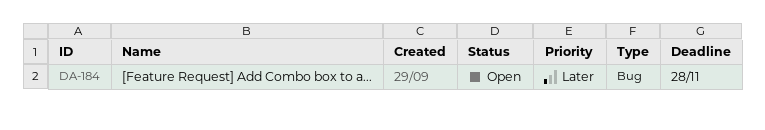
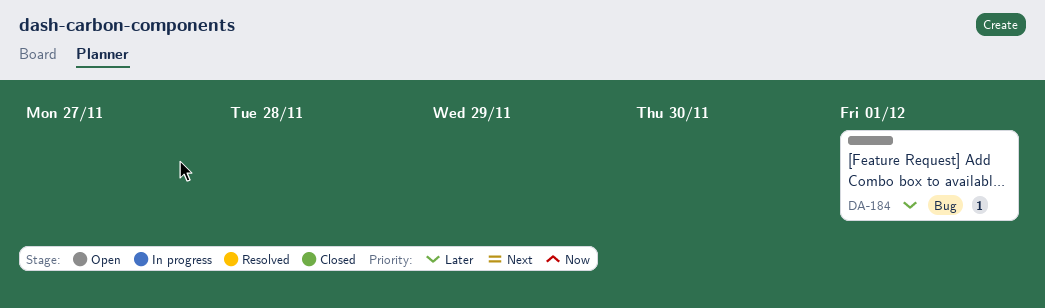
DA-184, due: Nov 28 -> Dec 1

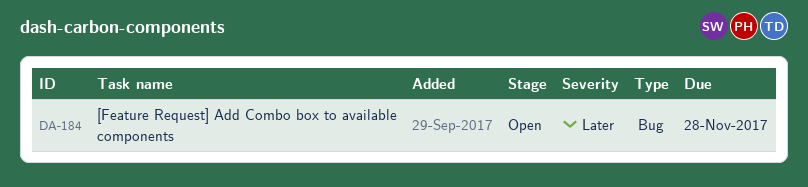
DA-184, due: Dec 1 -> Nov 28

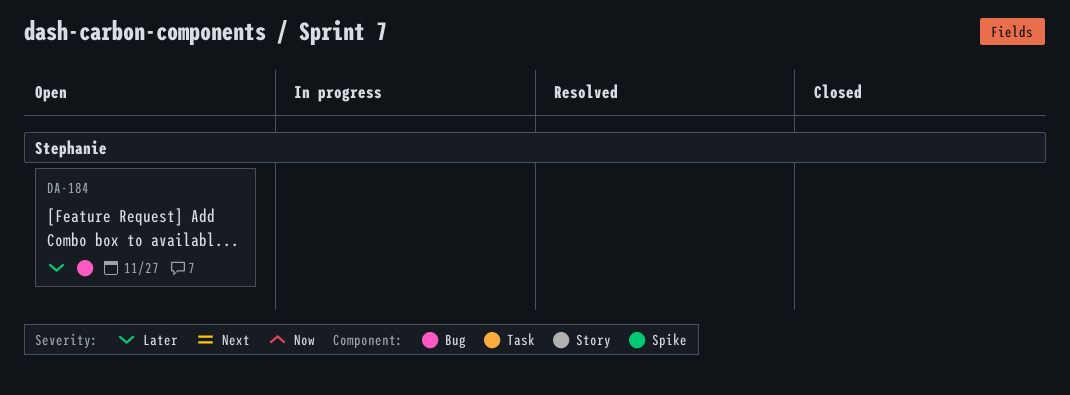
DA-184, due: Nov 28 -> Nov 27

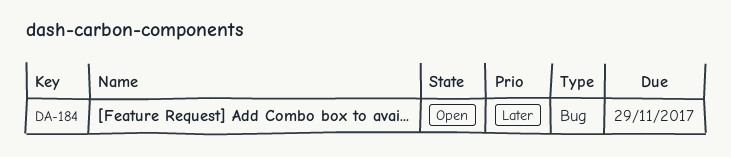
DA-184, due: Nov 27 -> Nov 29

